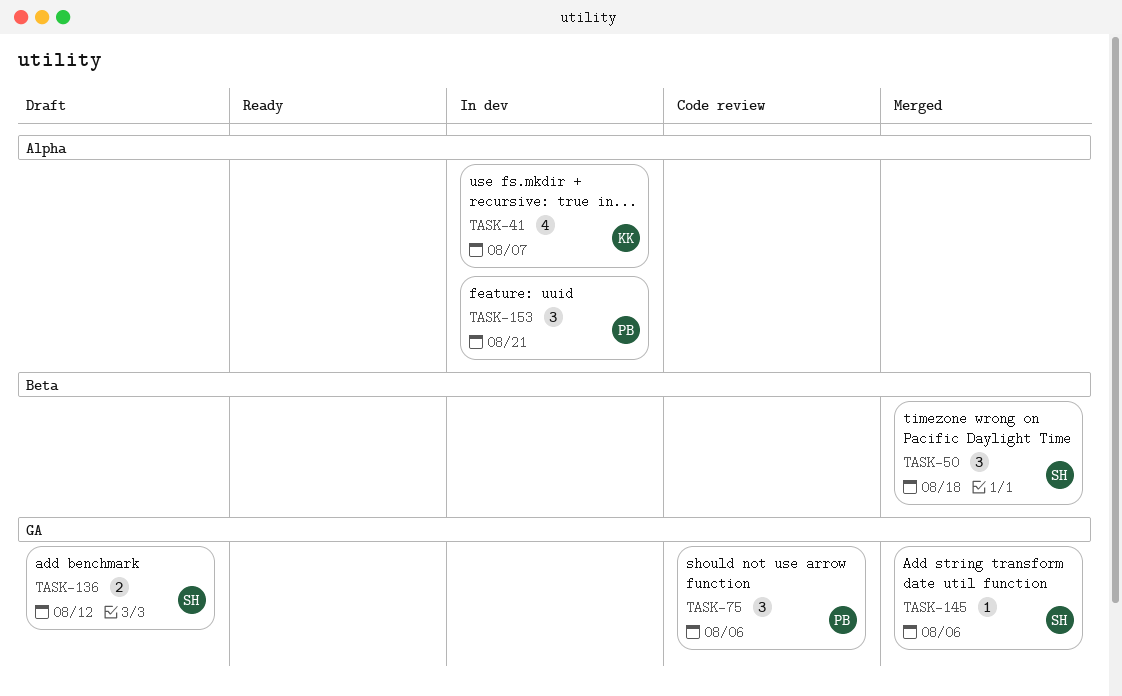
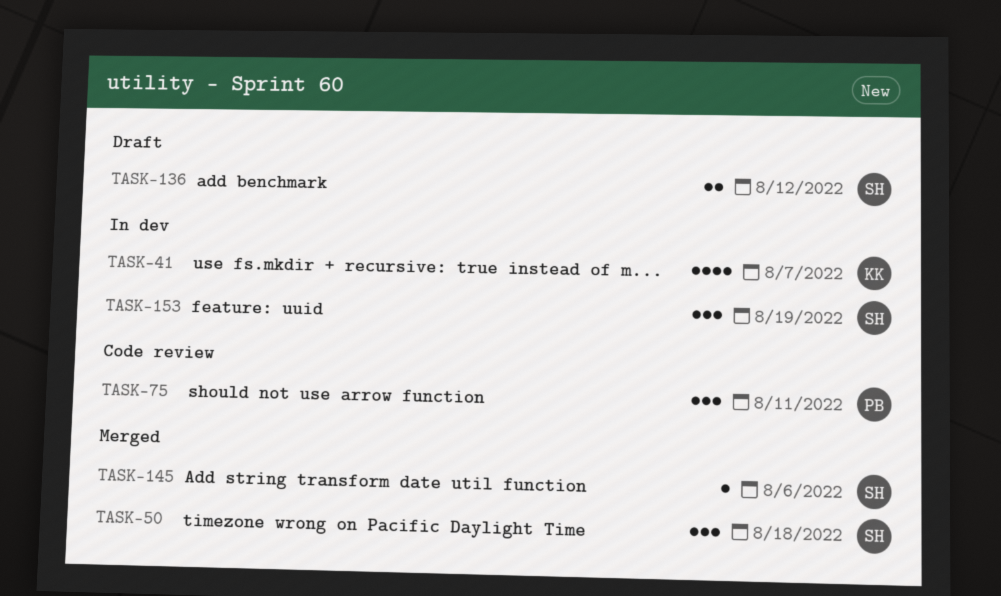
TASK-75, due: Aug 6 -> Aug 11
TASK-153, owner: PB -> SH
TASK-153, due: Aug 21 -> Aug 19

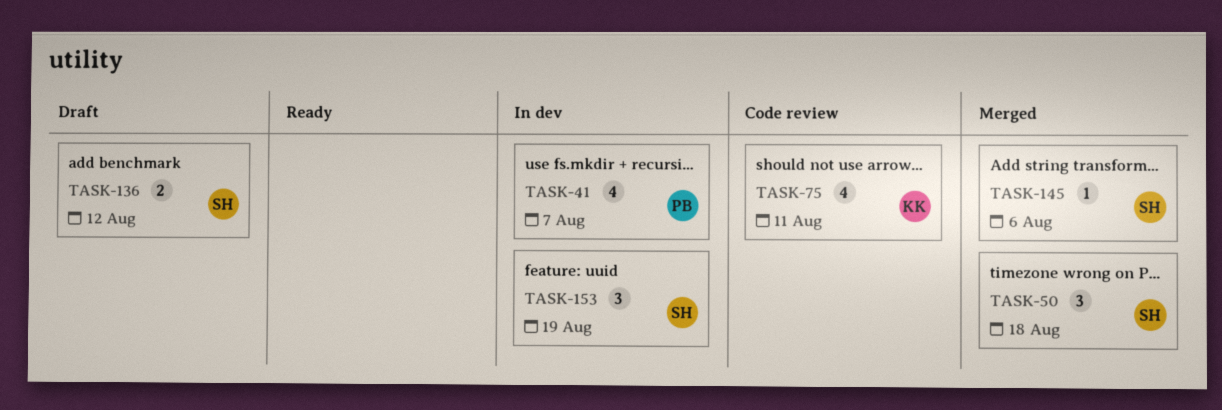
TASK-41, owner: KK -> PB
TASK-75, owner: PB -> KK
TASK-75, estimate: 3 -> 4

